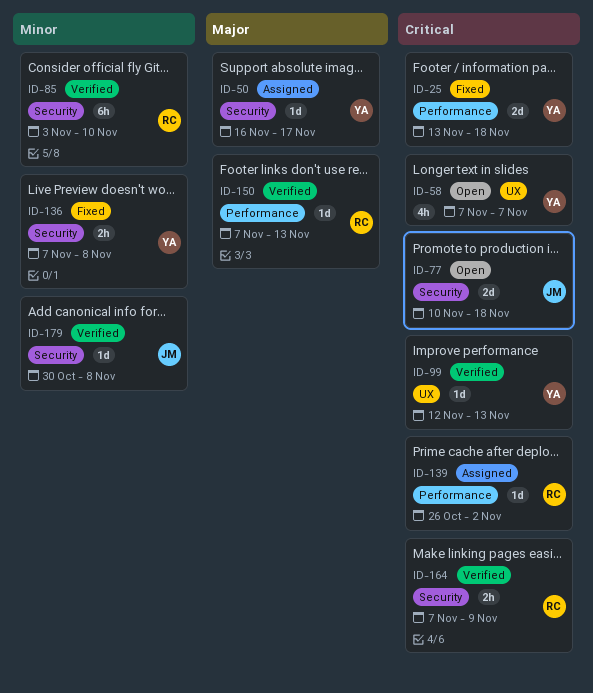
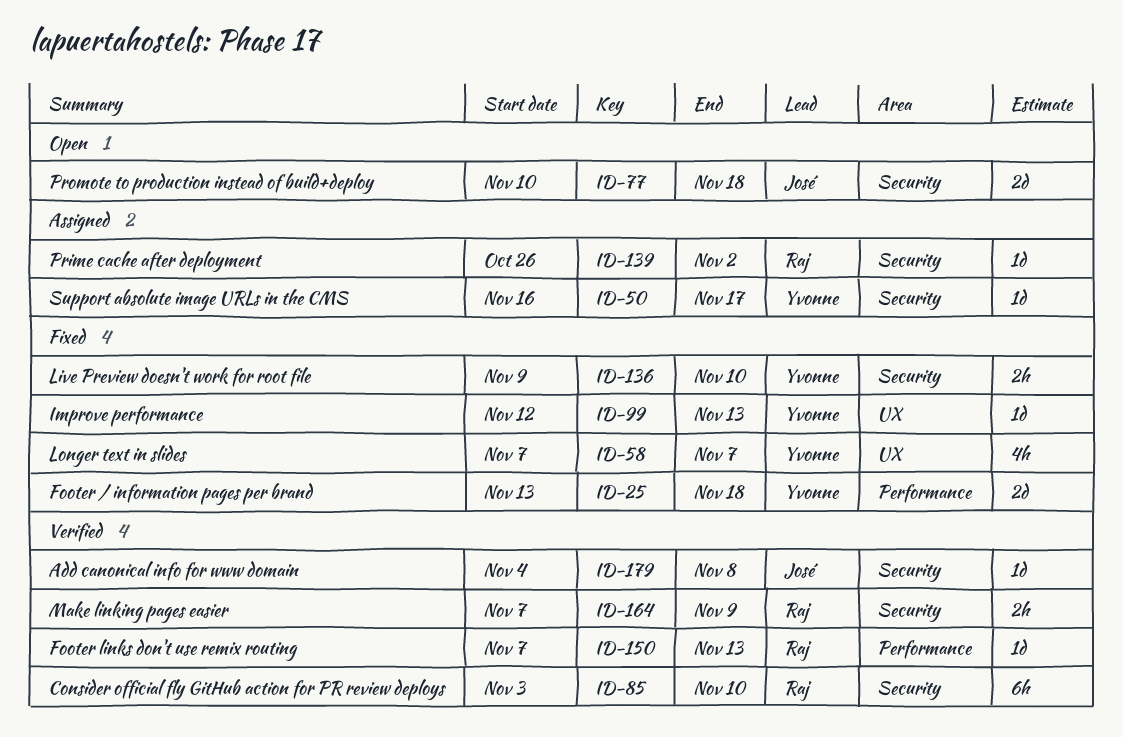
ID-58, status: Open -> Fixed
ID-99, status: Verified -> Fixed
ID-136, start: Nov 7 -> Nov 9
ID-136, due: Nov 8 -> Nov 10
ID-139, label: Performance -> Security
ID-179, start: Oct 30 -> Nov 4

